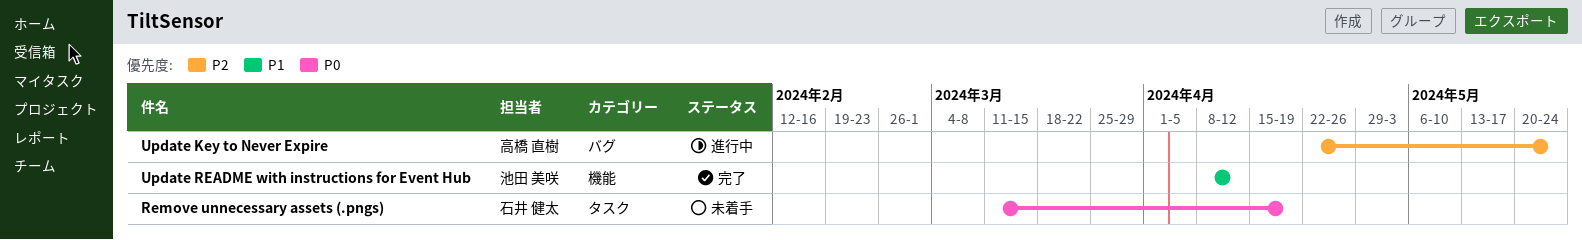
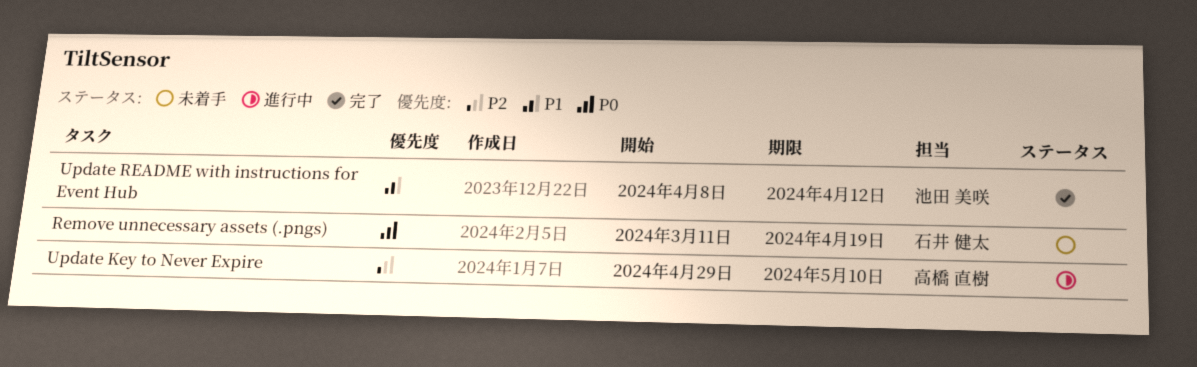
Update Key to Never Expire, start: Apr 22 -> Apr 29
Update Key to Never Expire, due: May 24 -> May 10

